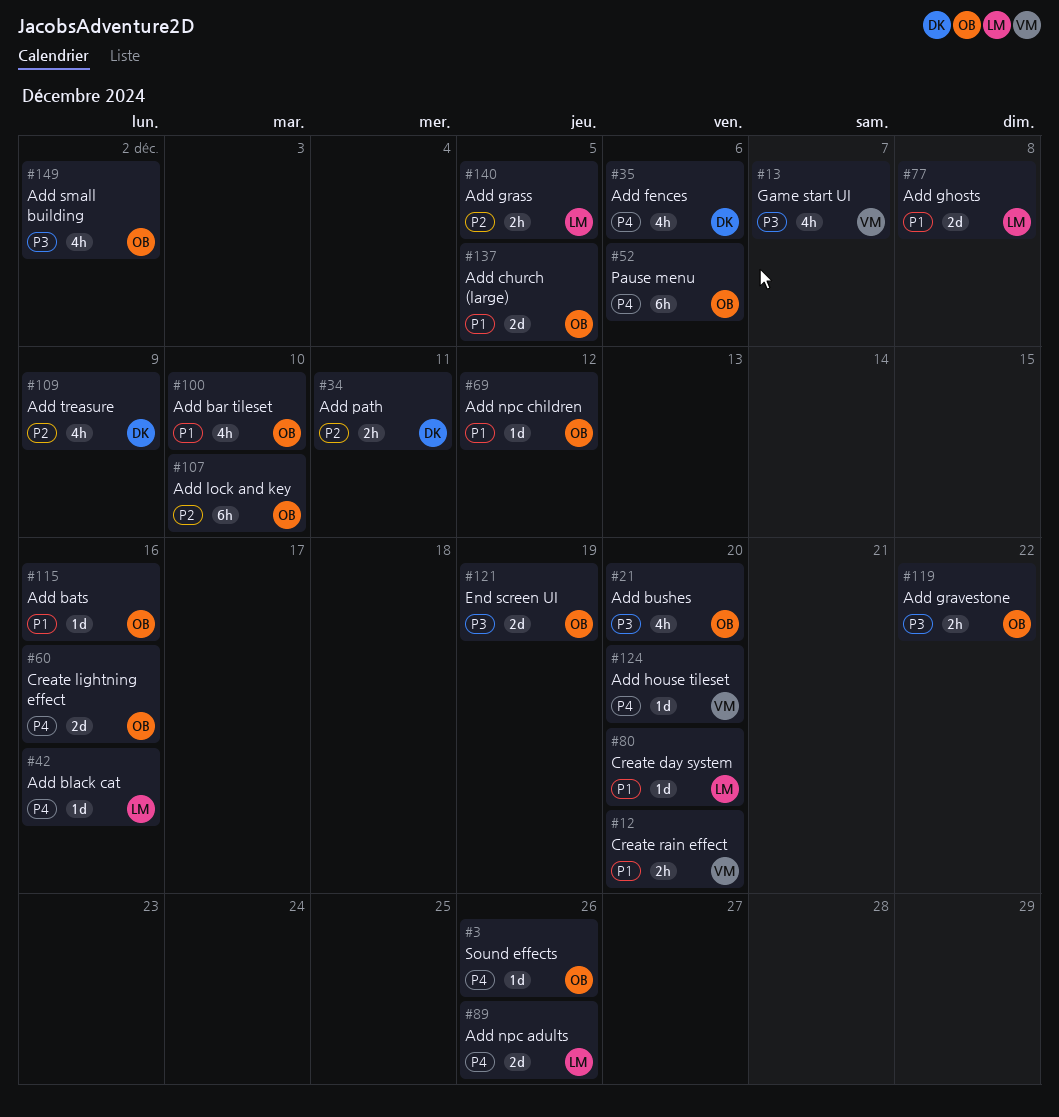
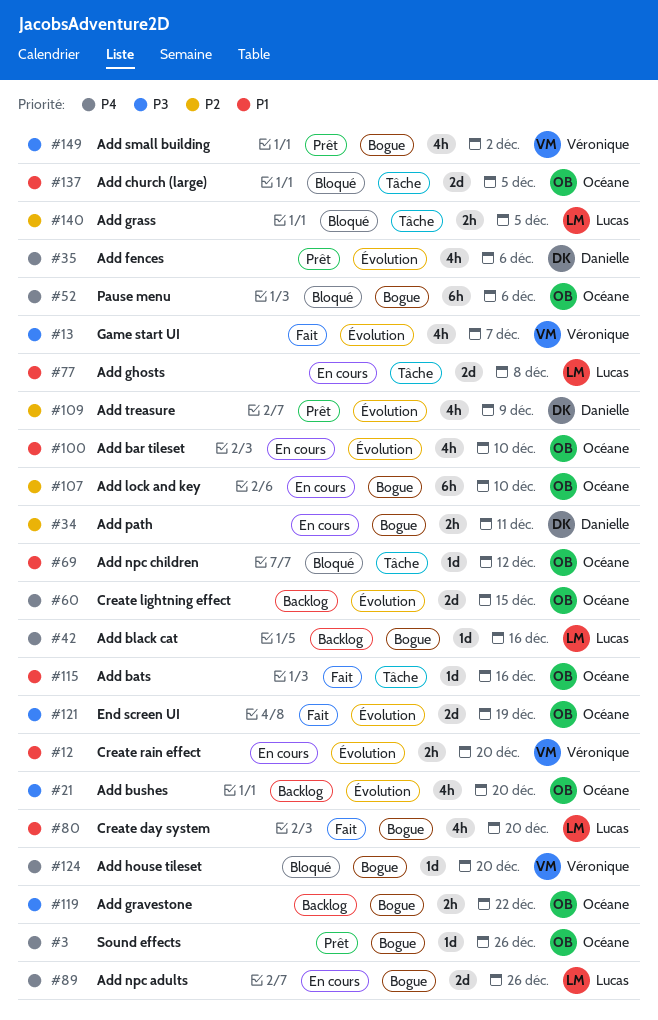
#60, due: Dec 16 -> Dec 15
#80, estimate: 1d -> 4h
#149, owner: Océane -> Véronique

